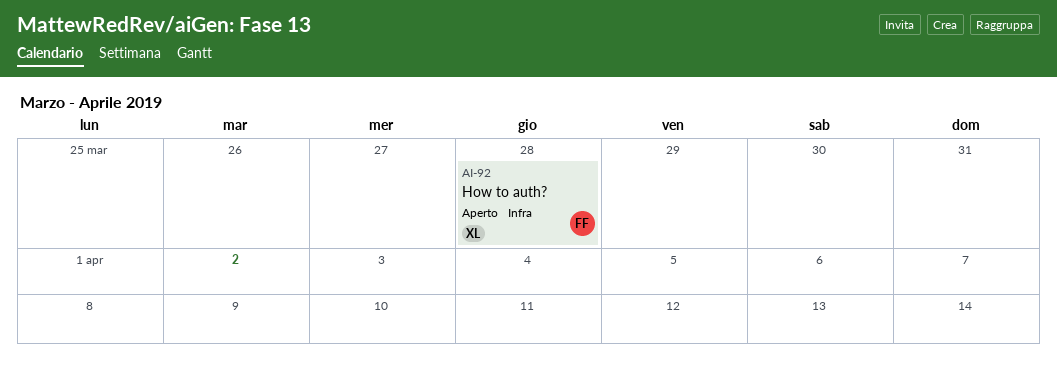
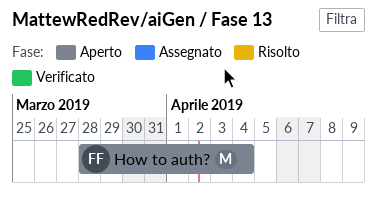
How to auth?, estimate: XL -> M
How to auth?, due: Mar 28 -> Apr 4

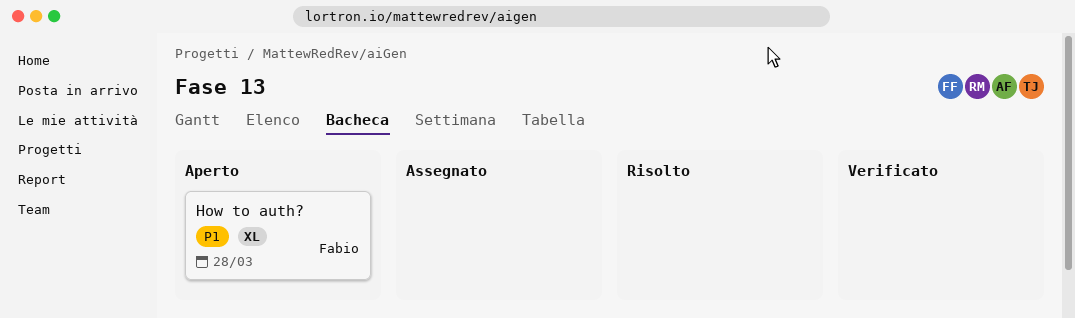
How to auth?, estimate: M -> XL
How to auth?, due: Apr 4 -> Mar 28

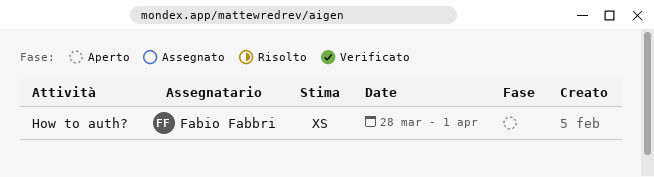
How to auth?, estimate: XL -> XS
How to auth?, due: Mar 28 -> Apr 1

